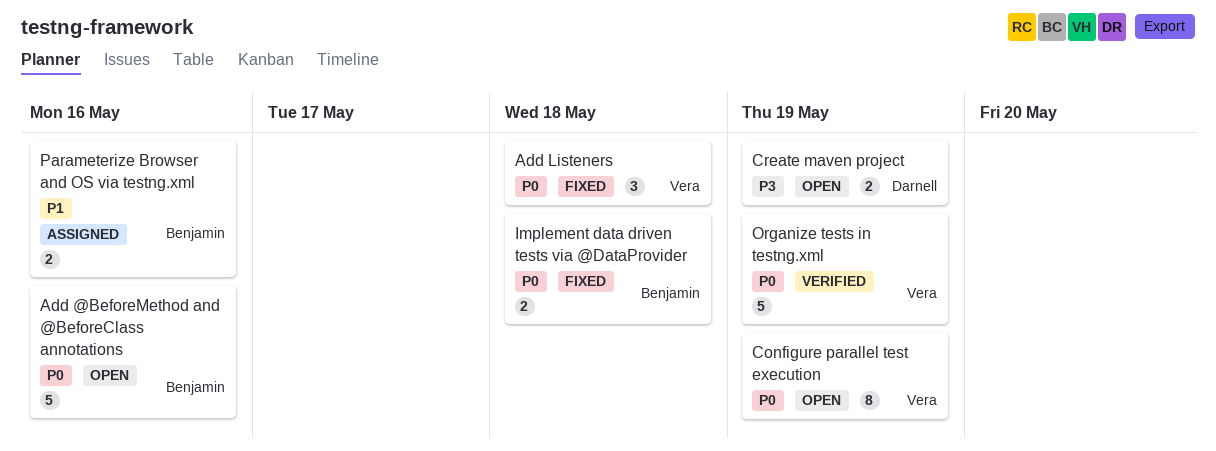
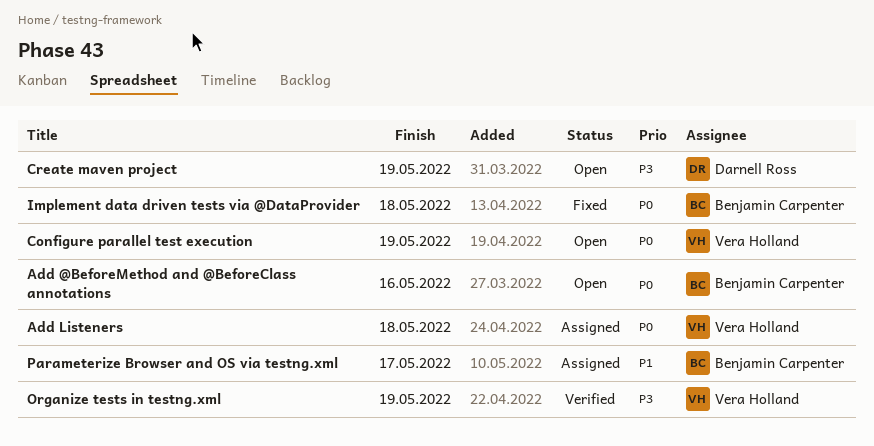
Add Listeners, status: Fixed -> Assigned
Organize tests in testng.xml, priority: P0 -> P3
Parameterize Browser and OS via testng.xml, due: May 16 -> May 17

